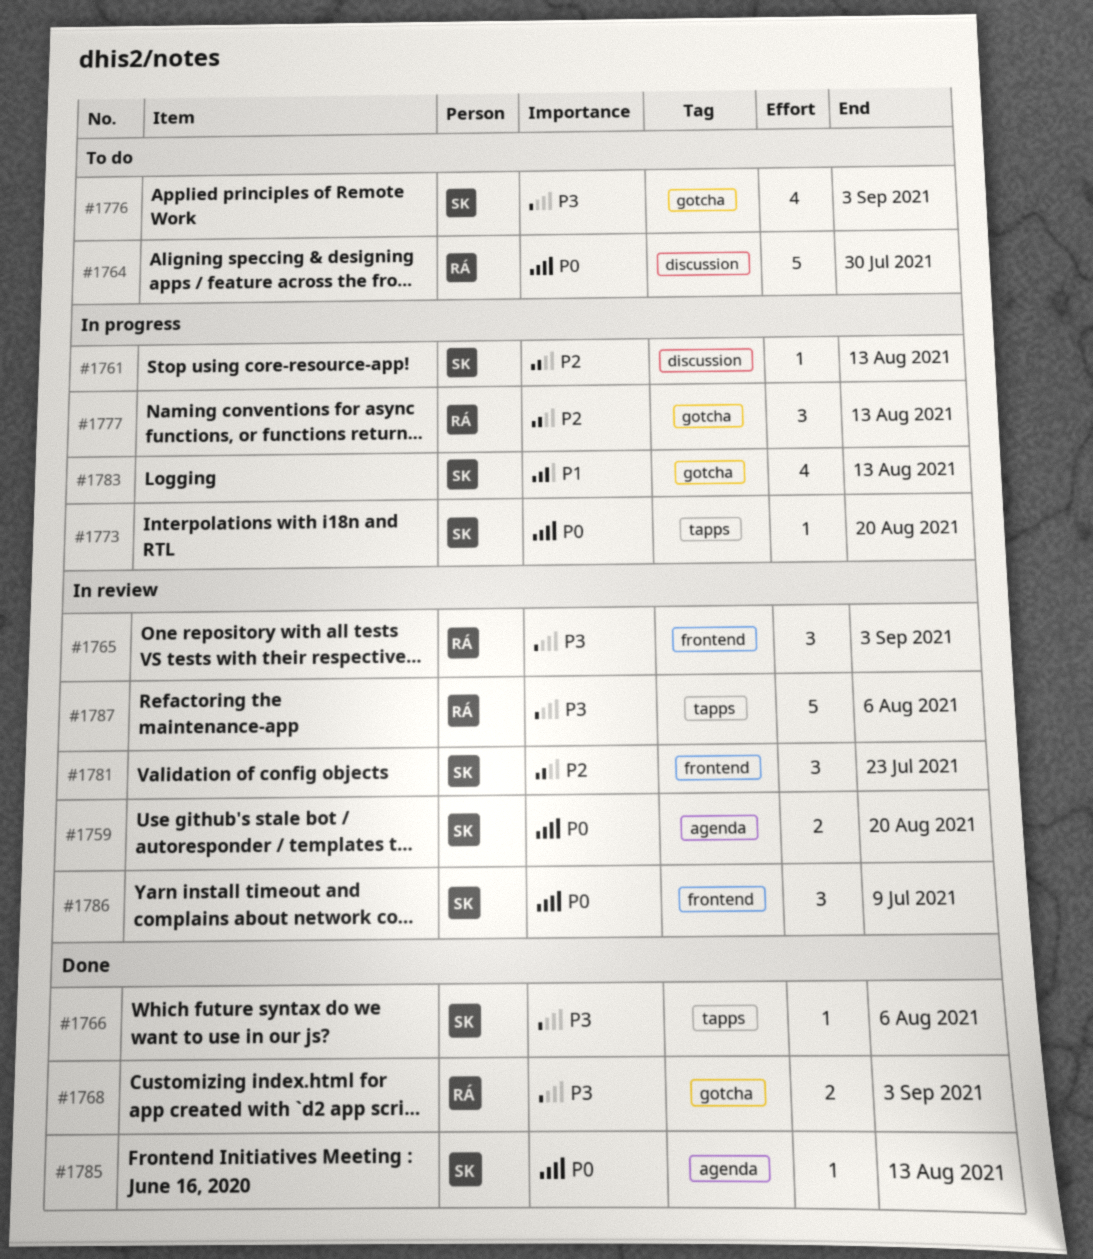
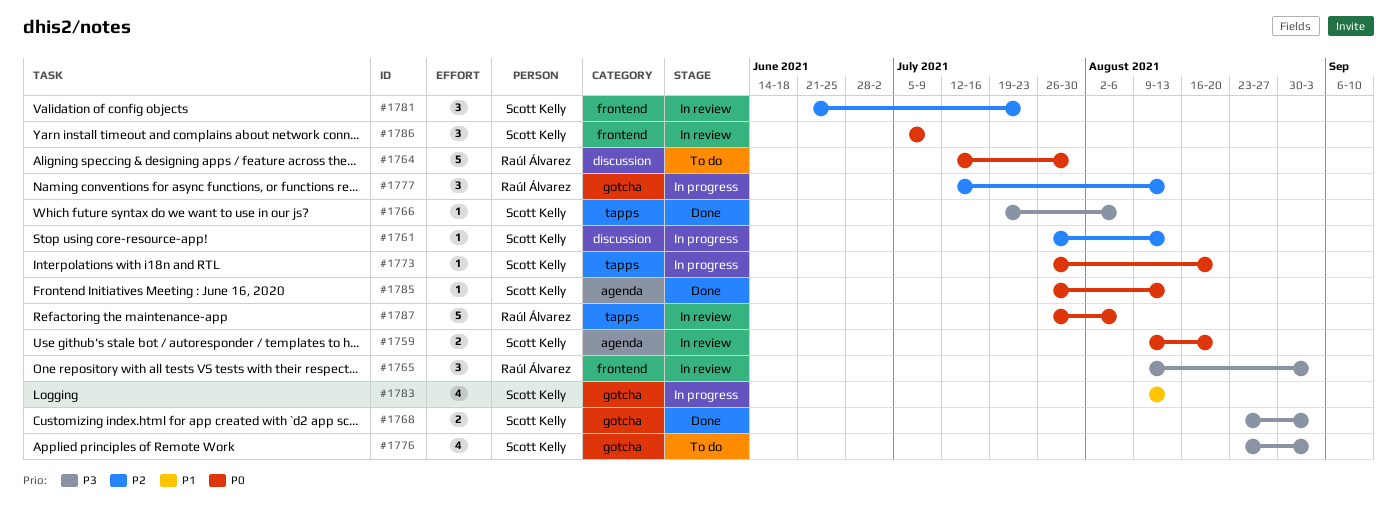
#1768, owner: Raúl Álvarez -> Scott Kelly
#1787, priority: P3 -> P0

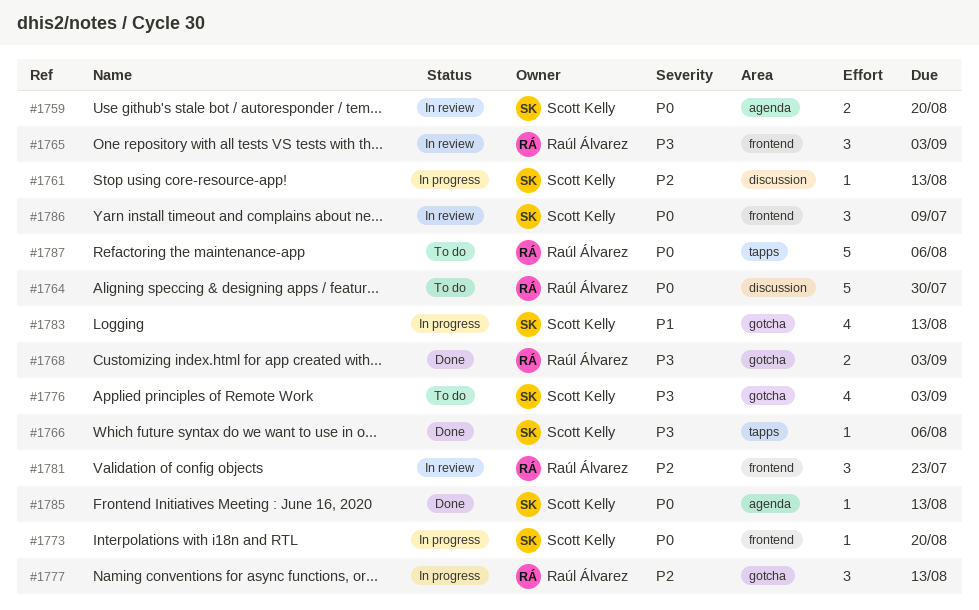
#1768, owner: Scott Kelly -> Raúl Álvarez
#1773, label: tapps -> frontend
#1781, owner: Scott Kelly -> Raúl Álvarez
#1787, status: In review -> To do

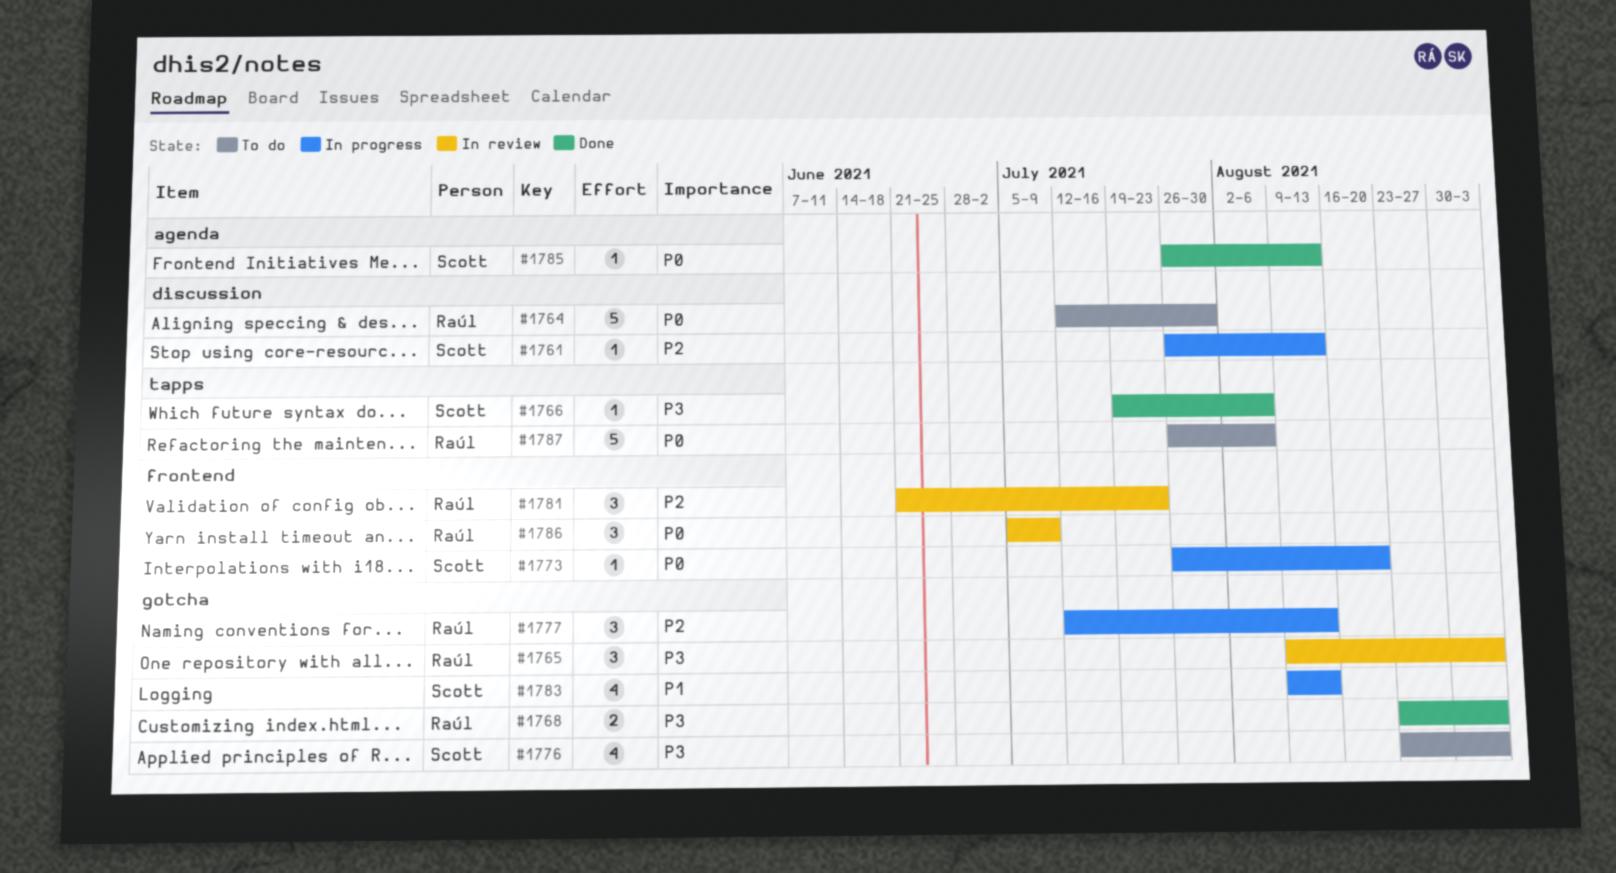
#1759: present -> none
#1765, label: frontend -> gotcha
#1786, owner: Scott Kelly -> Raúl Álvarez

